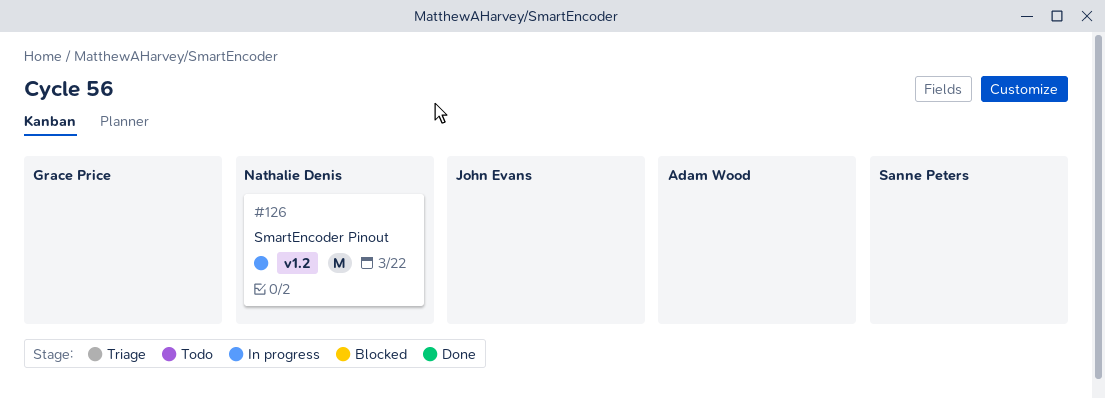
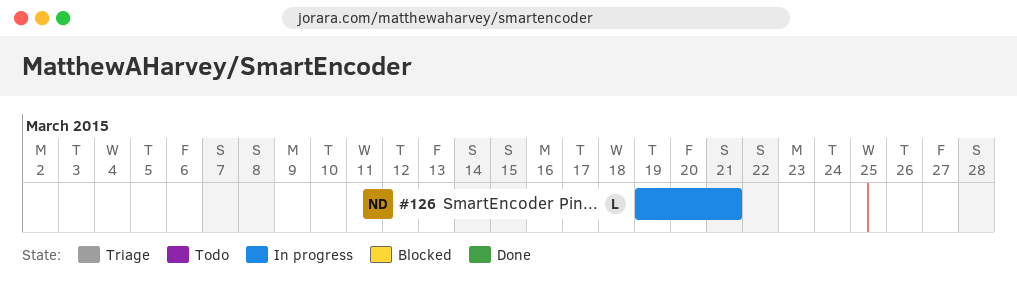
#126, estimate: M -> L
#126, due: Mar 22 -> Mar 21

